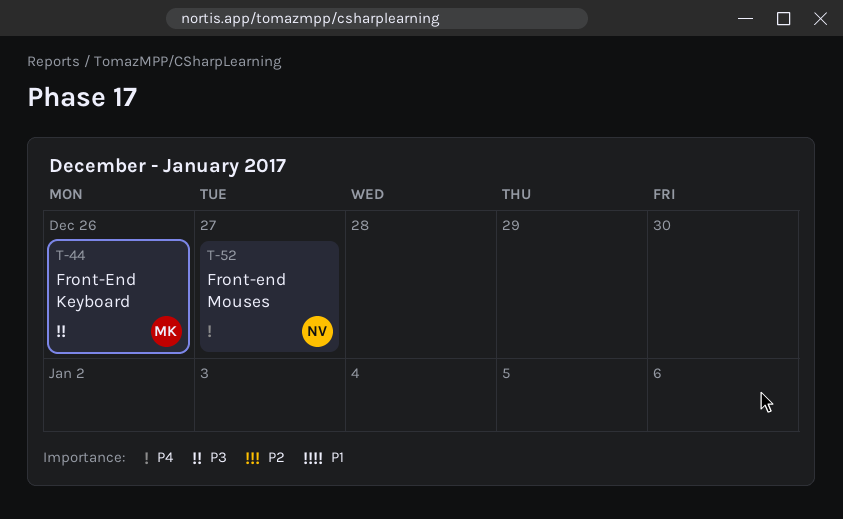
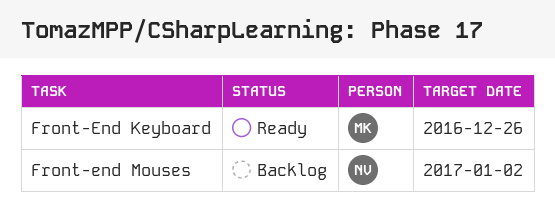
Front-end Mouses, due: Dec 27 -> Jan 2

